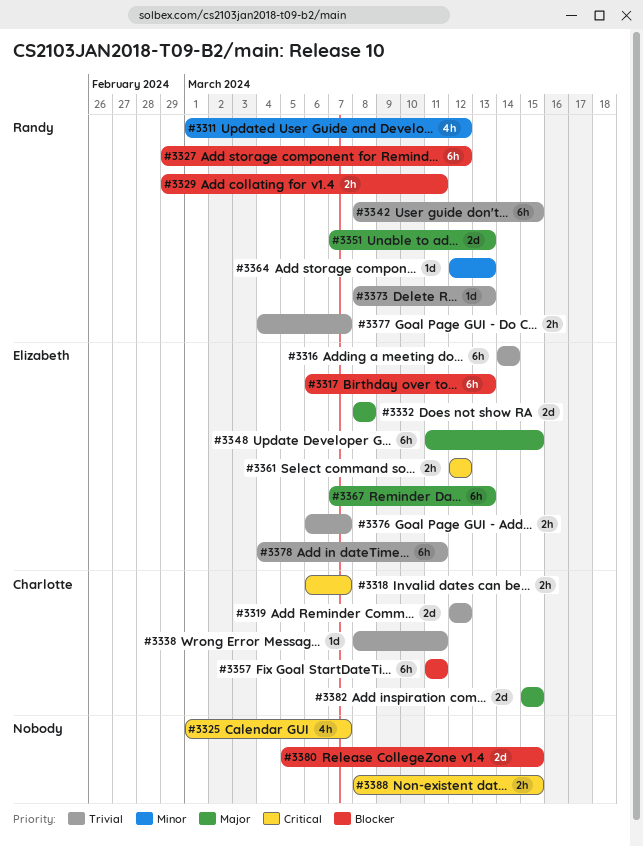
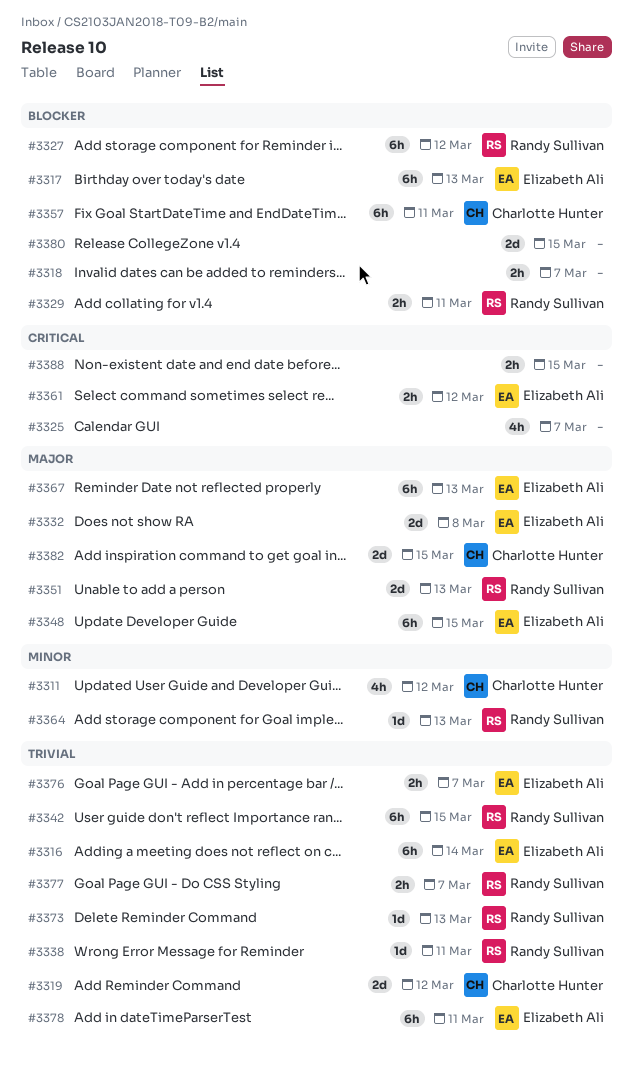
#3311, owner: Randy Sullivan -> Charlotte Hunter
#3318, owner: Charlotte Hunter -> none
#3318, priority: Critical -> Blocker
#3338, owner: Charlotte Hunter -> Randy Sullivan

